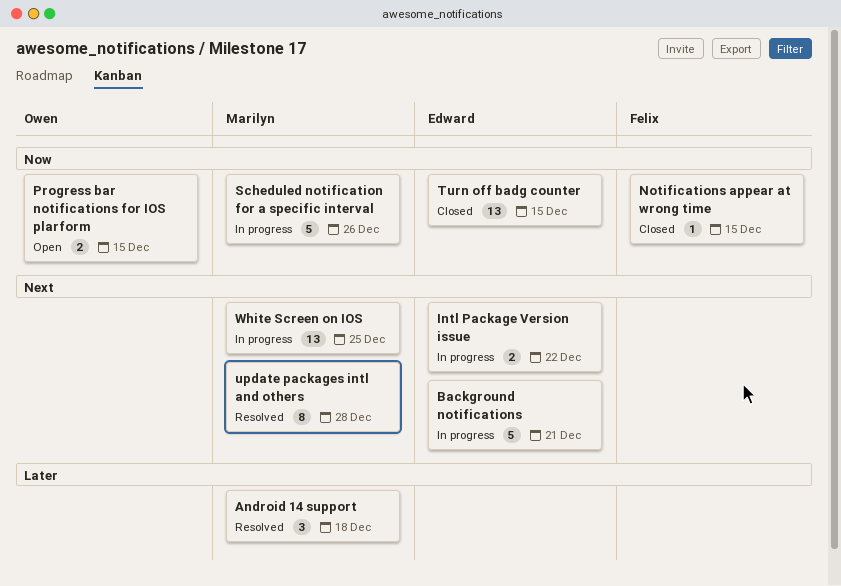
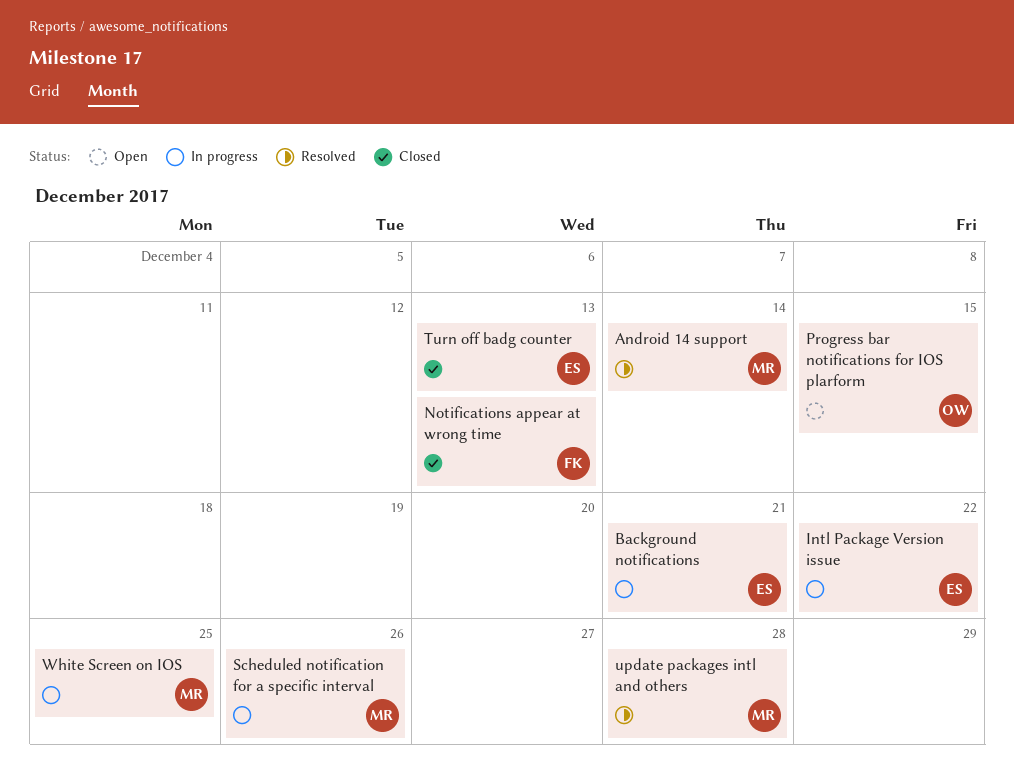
Android 14 support, due: Dec 18 -> Dec 14
Notifications appear at wrong time, due: Dec 15 -> Dec 13
Turn off badg counter, due: Dec 15 -> Dec 13

